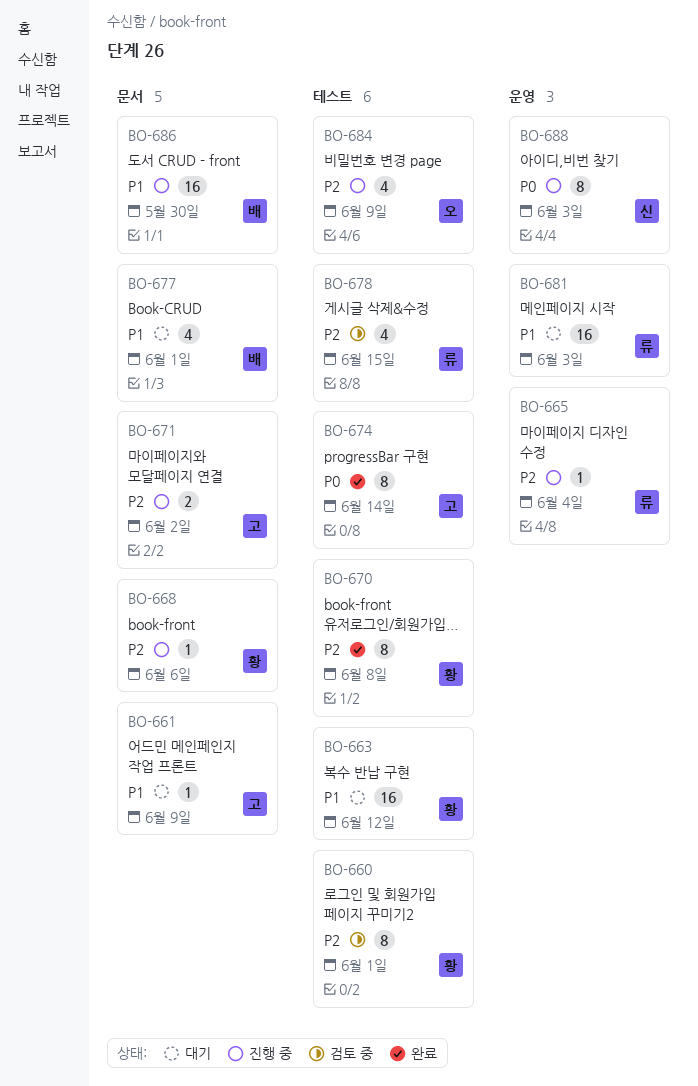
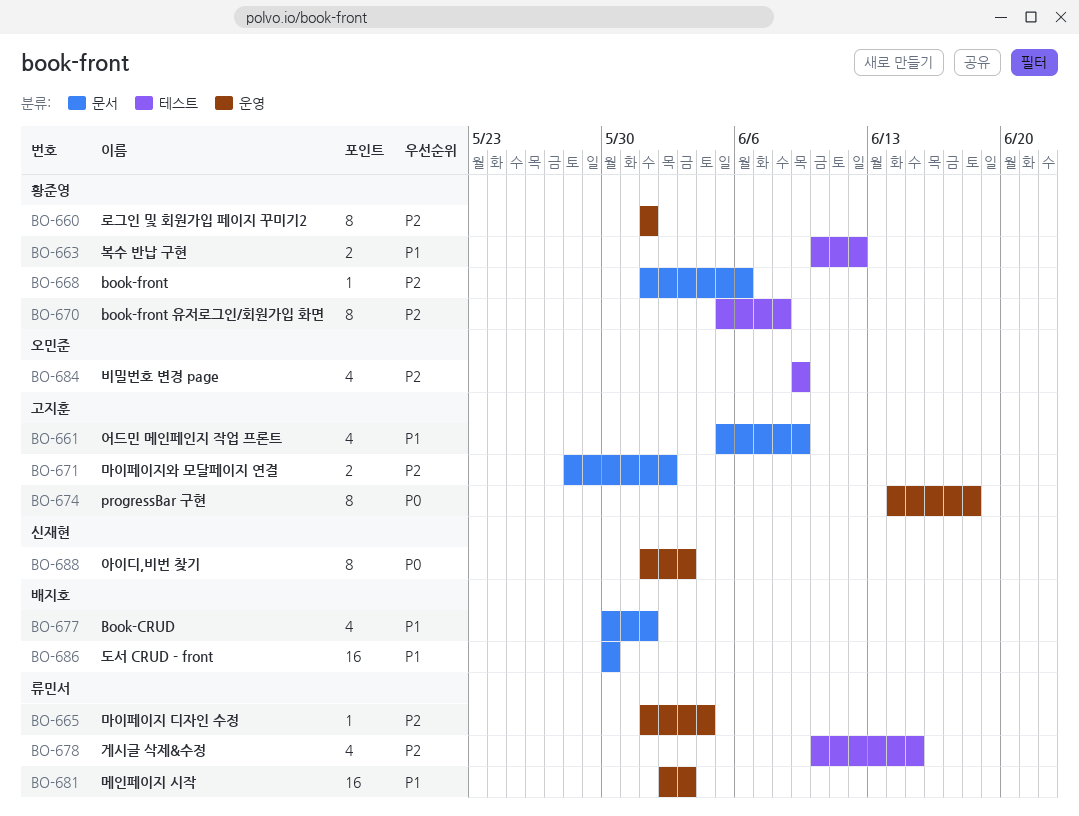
BO-660, label: 테스트 -> 운영
BO-661, estimate: 1 -> 4
BO-663, estimate: 16 -> 2
BO-674, label: 테스트 -> 운영
BO-674, due: Jun 14 -> Jun 18

